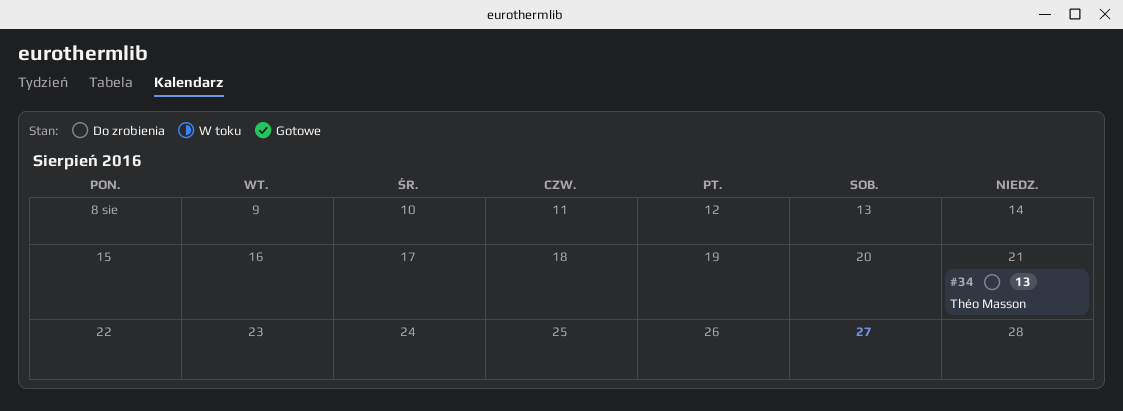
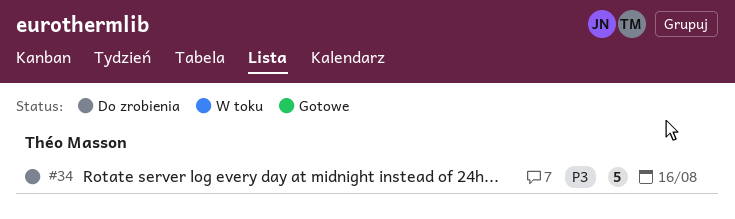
#34, estimate: 13 -> 5
#34, due: Aug 21 -> Aug 16

